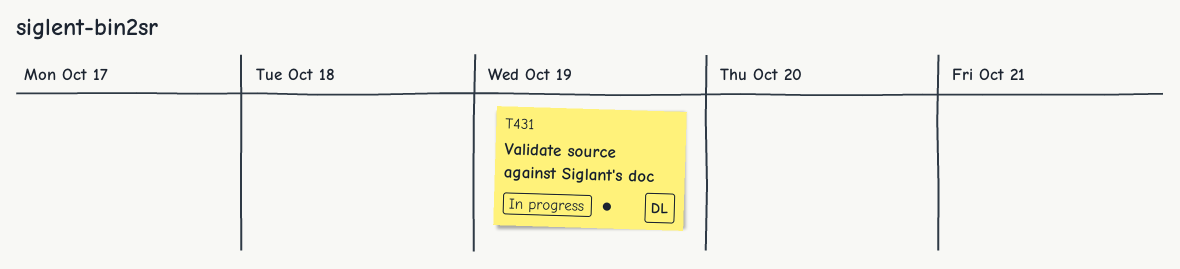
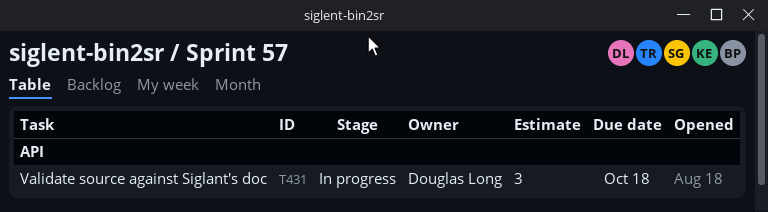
T431, estimate: 1 -> 3
T431, due: Oct 19 -> Oct 18

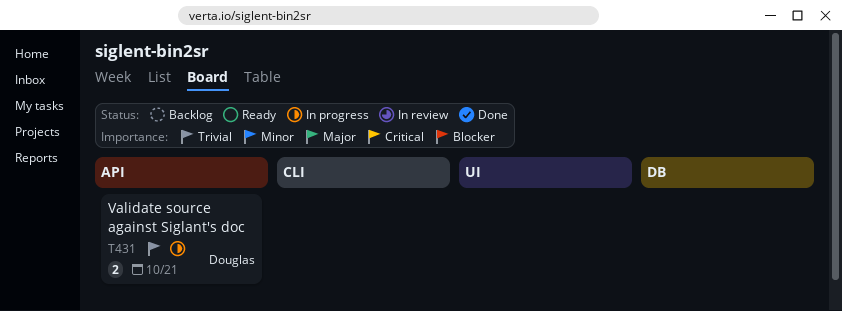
T431, estimate: 3 -> 2
T431, due: Oct 18 -> Oct 21

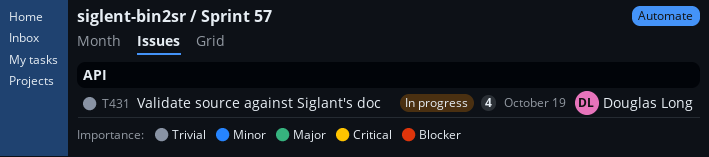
T431, estimate: 2 -> 4
T431, due: Oct 21 -> Oct 19

